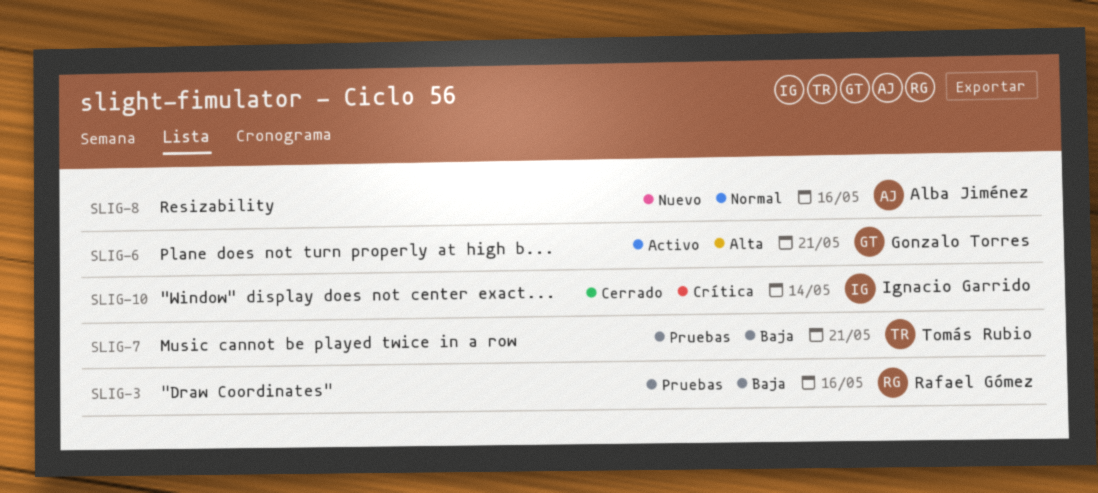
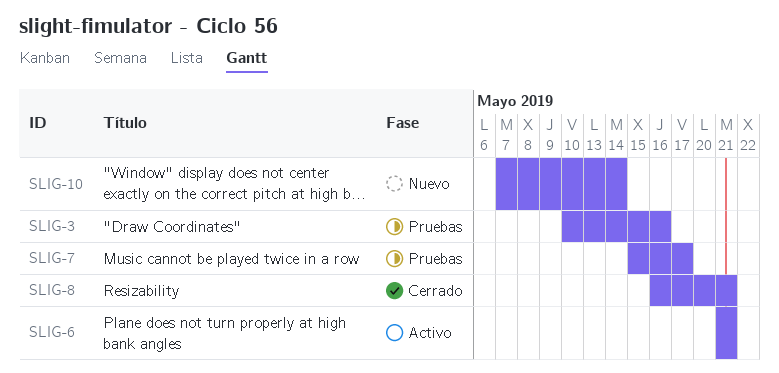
SLIG-7, due: May 21 -> May 17
SLIG-8, status: Nuevo -> Cerrado
SLIG-8, due: May 16 -> May 21
SLIG-10, status: Cerrado -> Nuevo

